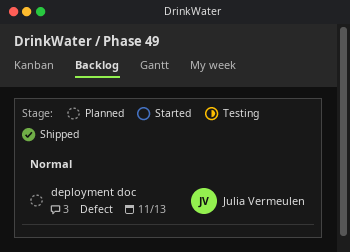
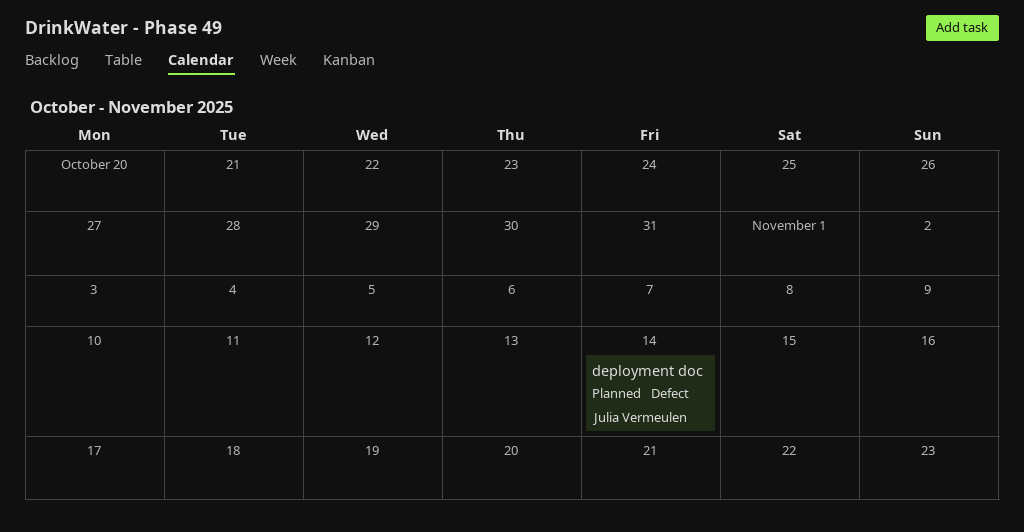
deployment doc, due: Nov 13 -> Nov 14

